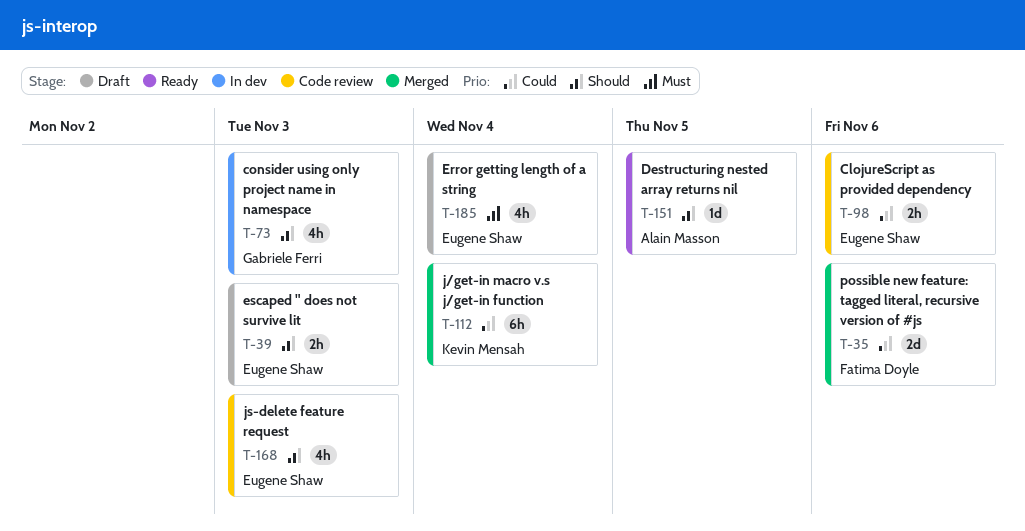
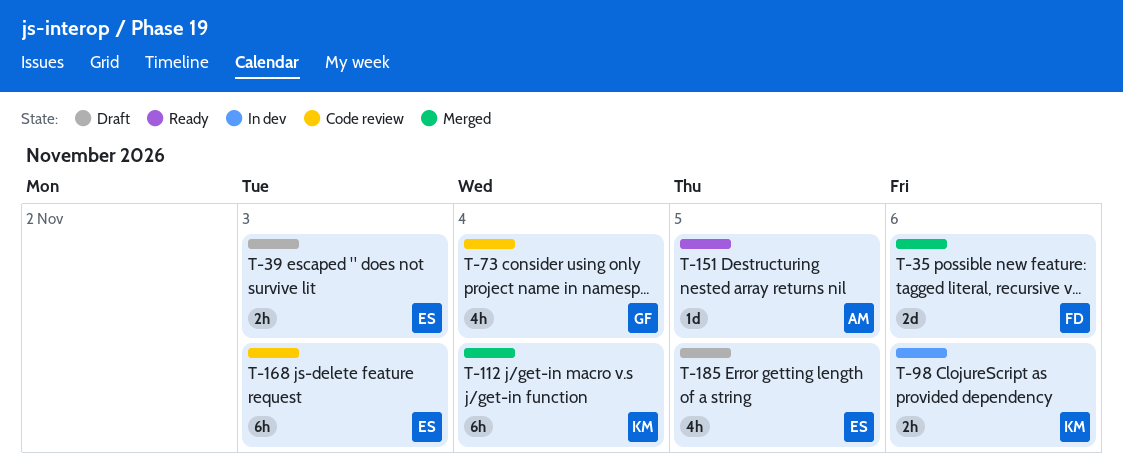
T-73, status: In dev -> Code review
T-73, due: Nov 3 -> Nov 4
T-98, status: Code review -> In dev
T-98, owner: Eugene Shaw -> Kevin Mensah
T-168, estimate: 4h -> 6h
T-185, due: Nov 4 -> Nov 5

